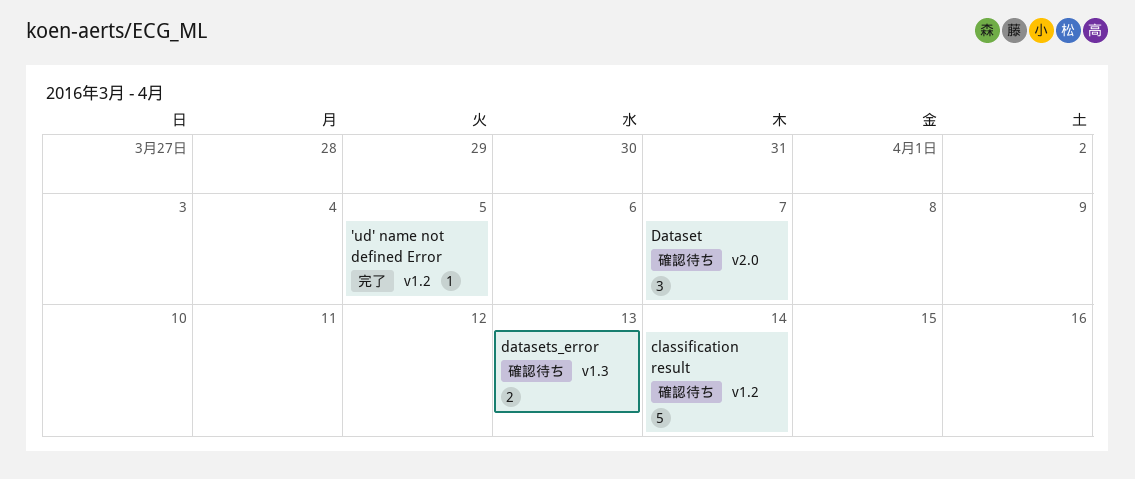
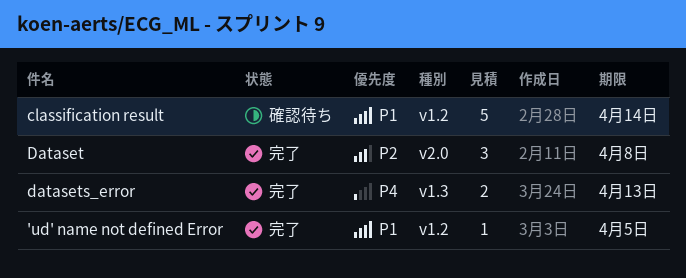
Dataset, status: 確認待ち -> 完了
Dataset, due: Apr 7 -> Apr 8
datasets_error, status: 確認待ち -> 完了

